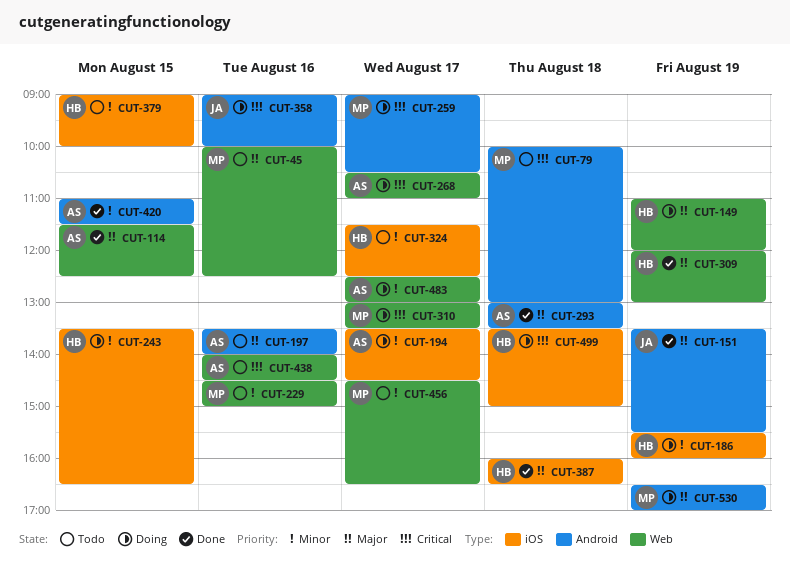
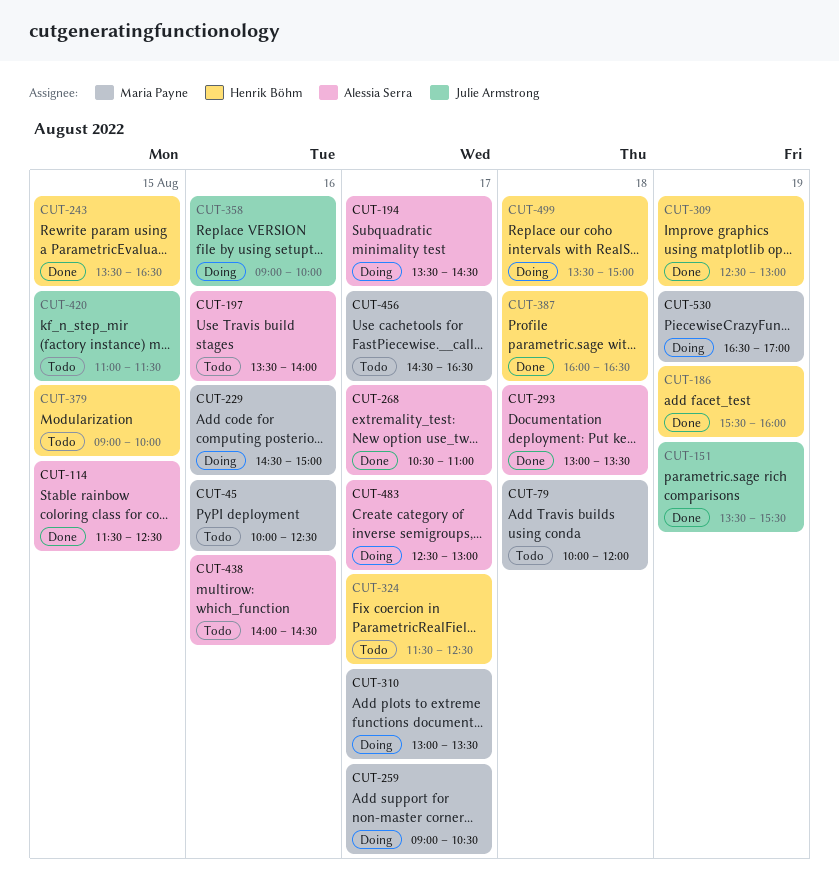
CUT-79, ends: 13:00 -> 12:00
CUT-149: present -> none
CUT-186, status: Doing -> Done
CUT-229, status: Todo -> Doing
CUT-243, status: Doing -> Done
CUT-268, status: Doing -> Done
CUT-309, begins: 12:00 -> 12:30
CUT-420, status: Done -> Todo
CUT-420, owner: Alessia Serra -> Julie Armstrong

